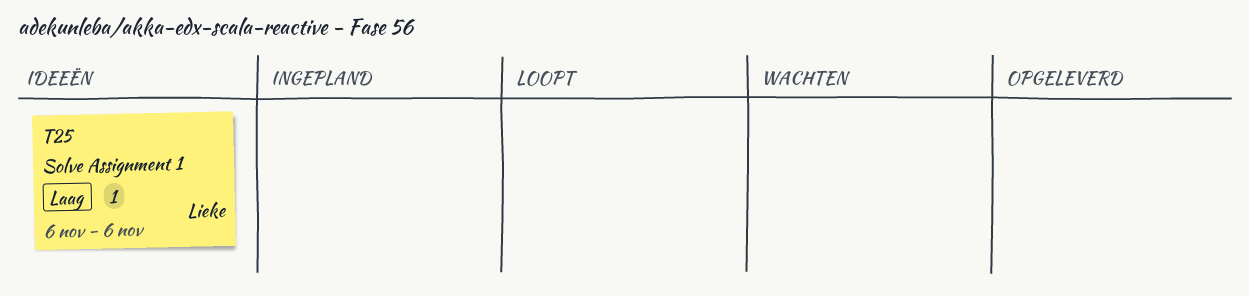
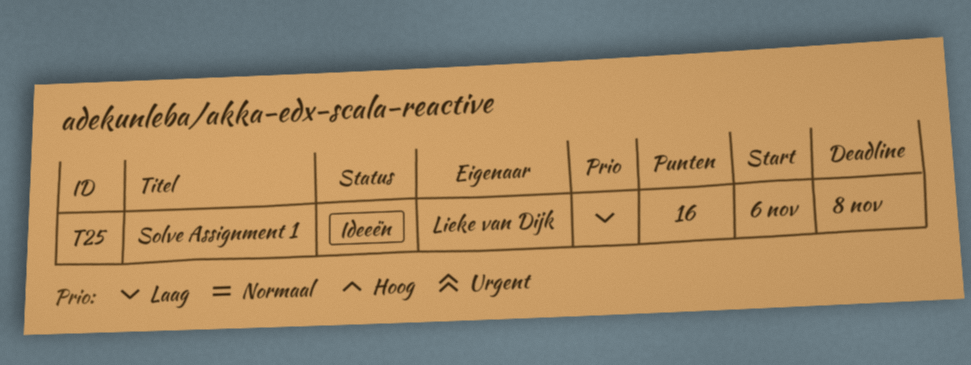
T25, estimate: 1 -> 16
T25, due: Nov 6 -> Nov 8

